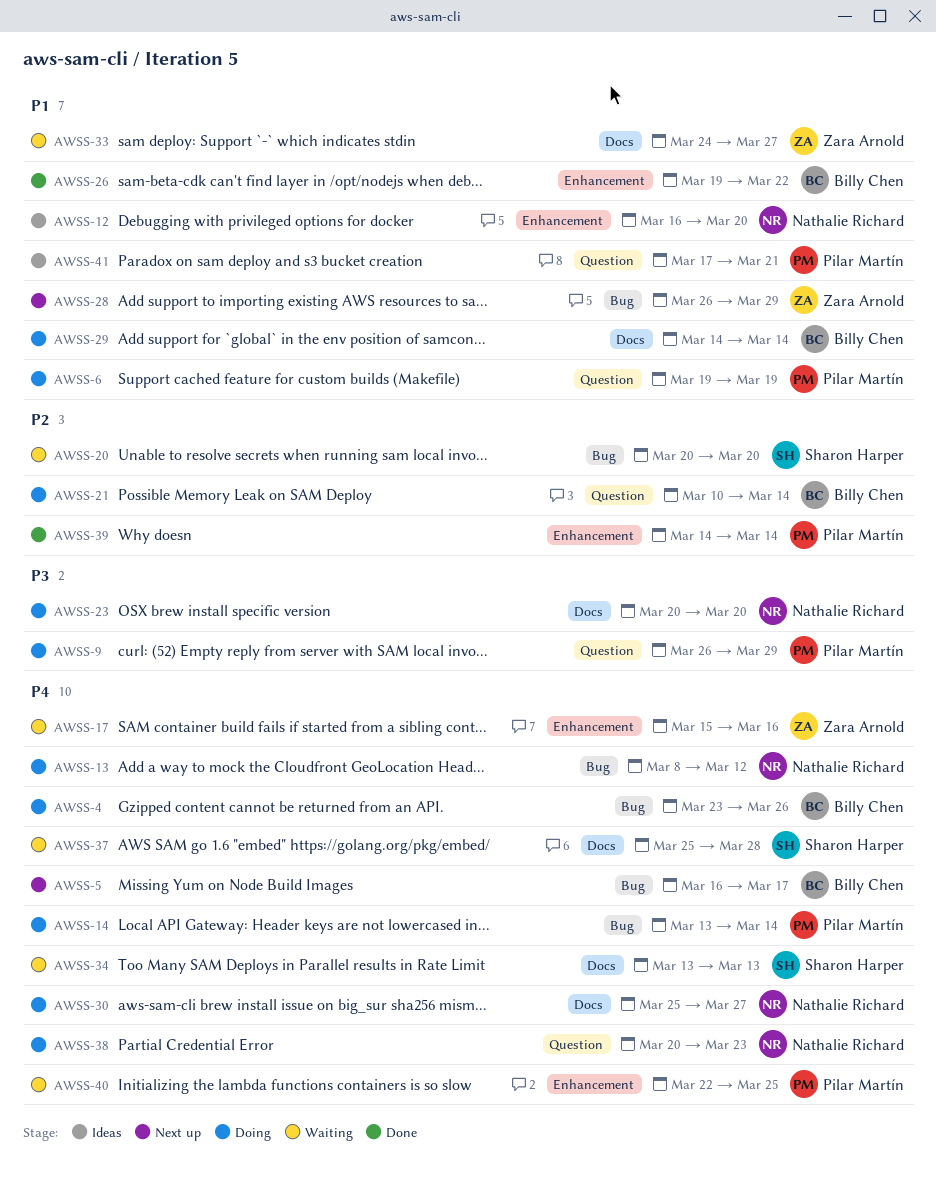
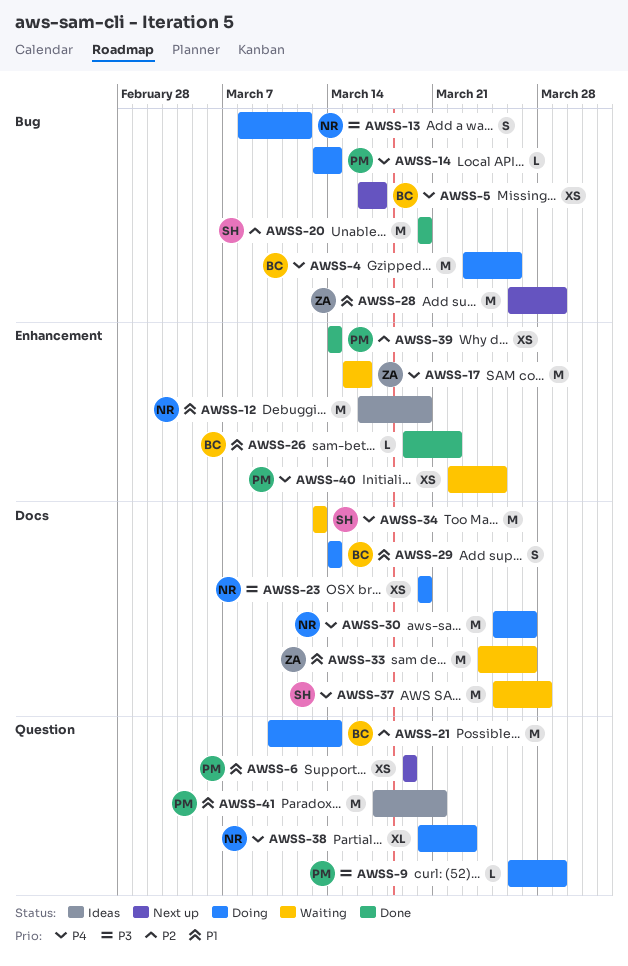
AWSS-6, status: Doing -> Next up
AWSS-13, priority: P4 -> P3
AWSS-20, status: Waiting -> Done

